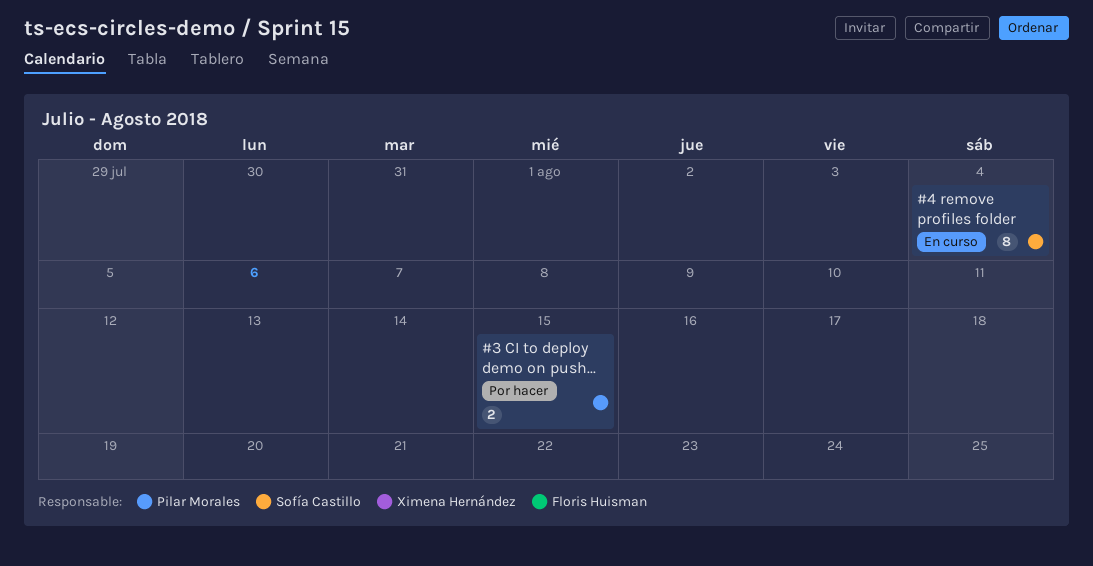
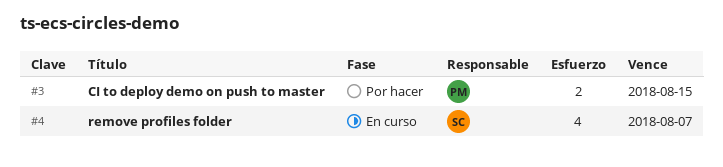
#4, estimate: 8 -> 4
#4, due: Aug 4 -> Aug 7

